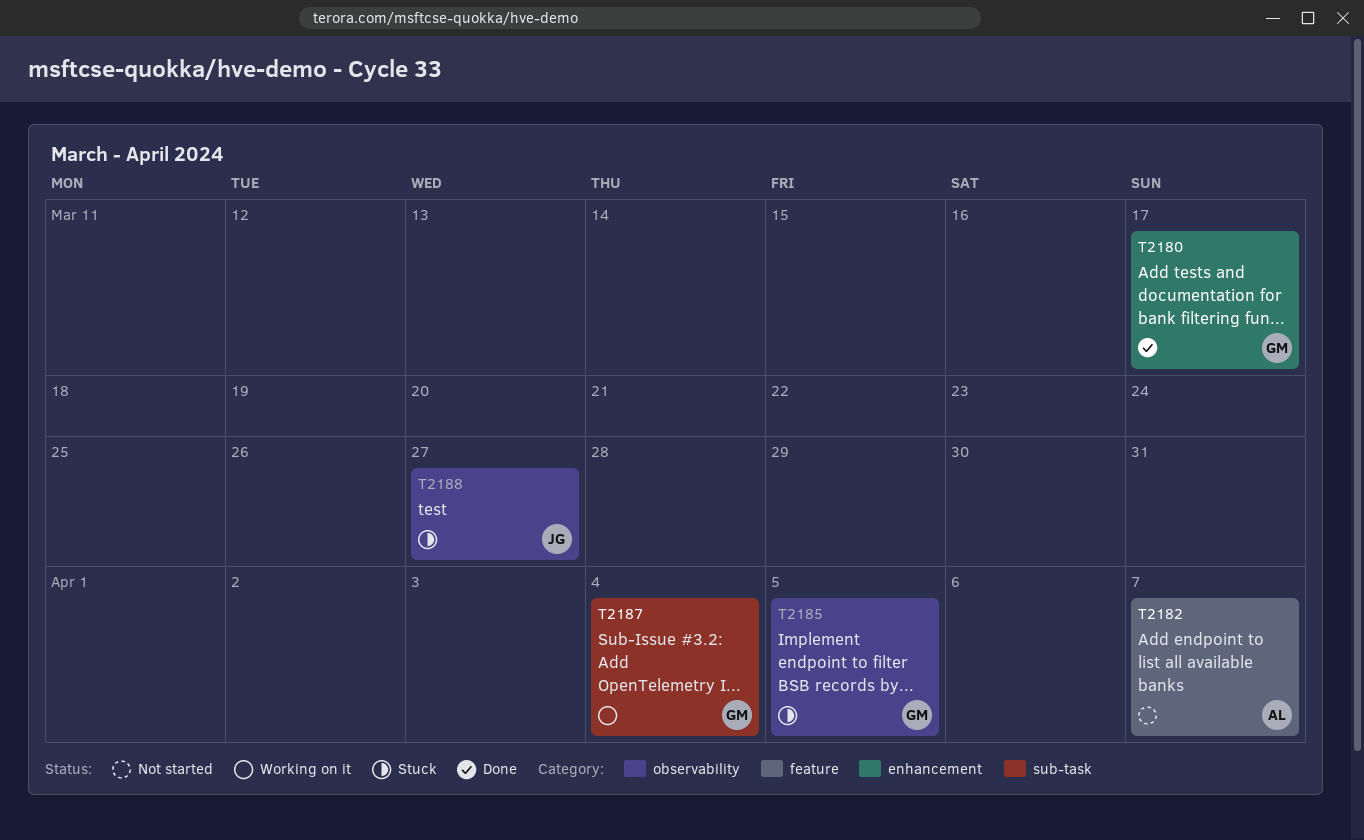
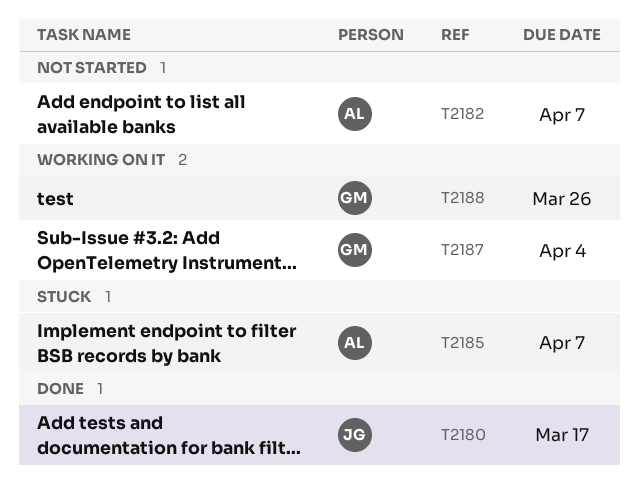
T2180, owner: GM -> JG
T2185, owner: GM -> AL
T2185, due: Apr 5 -> Apr 7
T2188, status: Stuck -> Working on it
T2188, owner: JG -> GM
T2188, due: Mar 27 -> Mar 26

